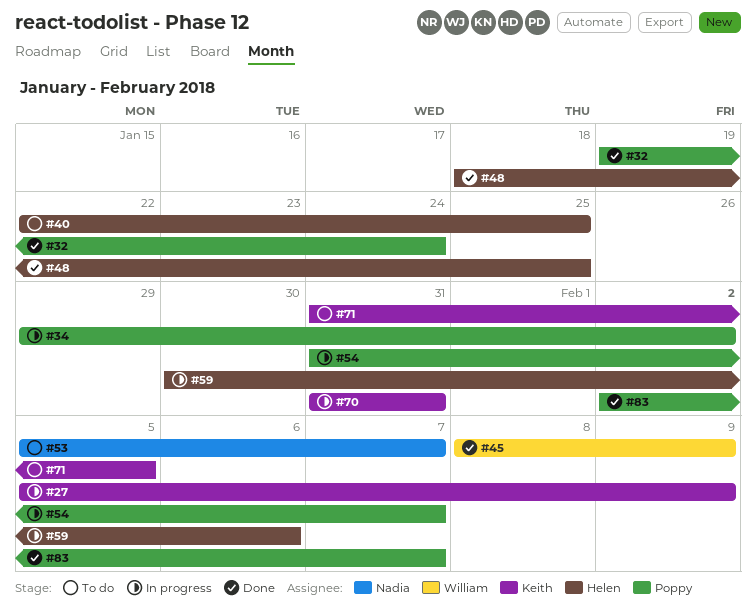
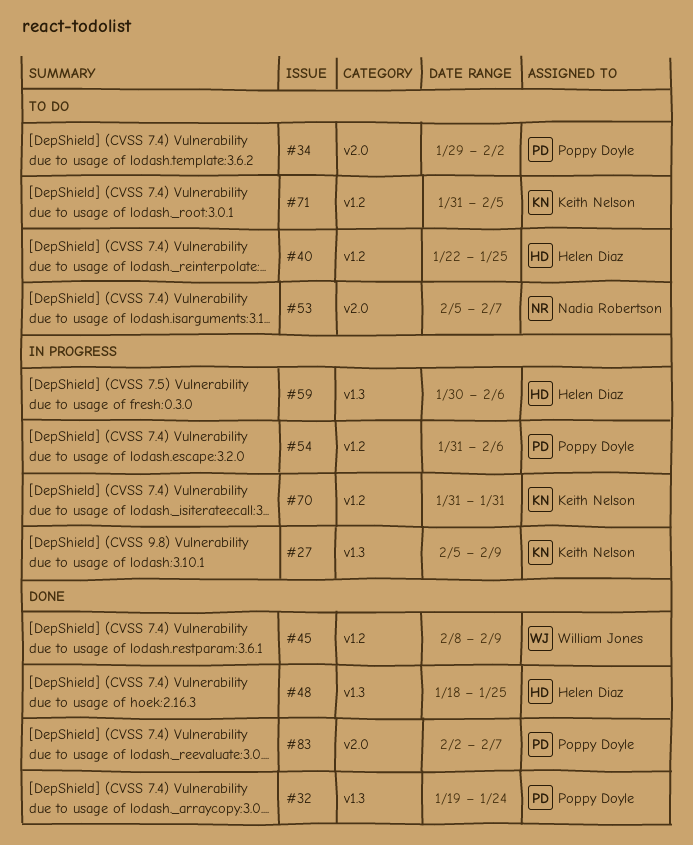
#34, status: In progress -> To do
#54, due: Feb 7 -> Feb 6

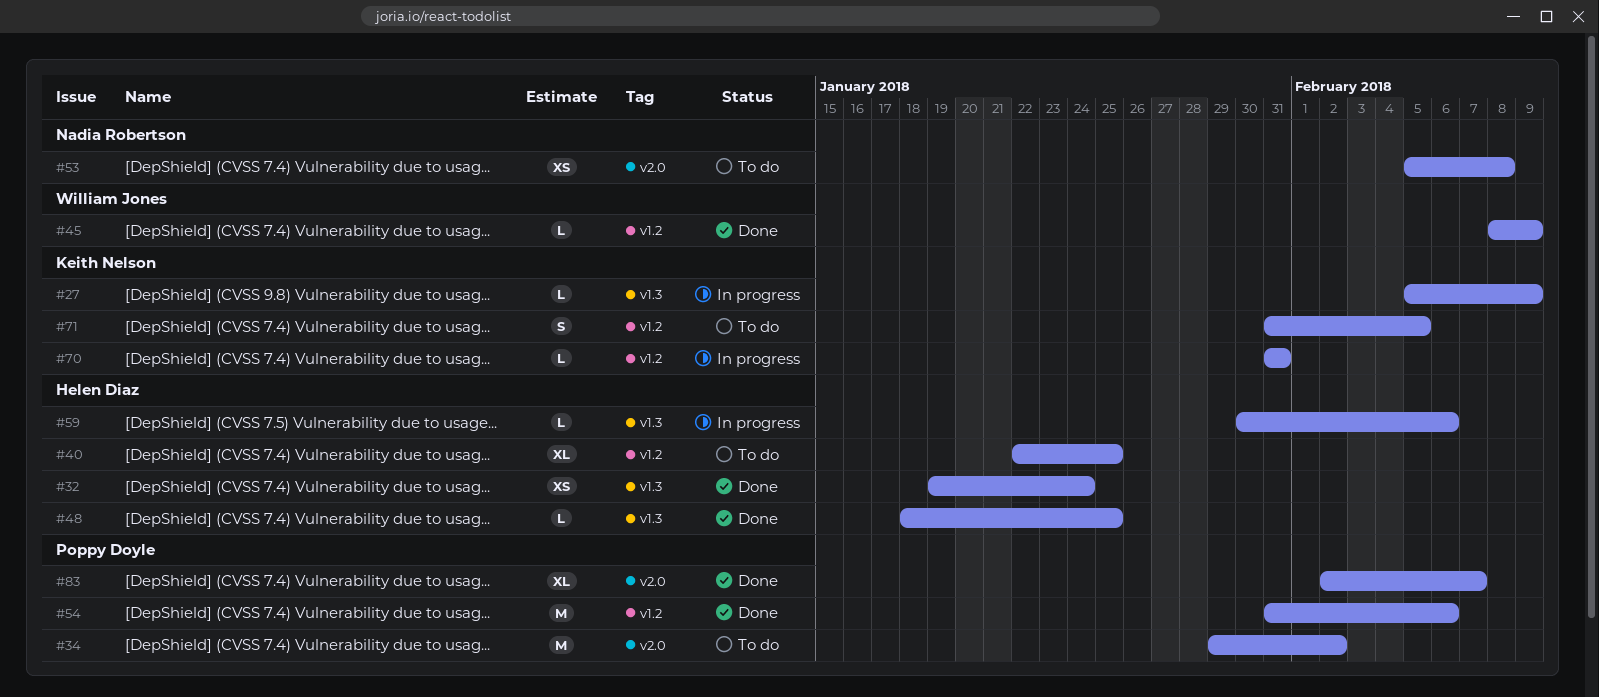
#32, owner: Poppy Doyle -> Helen Diaz
#53, due: Feb 7 -> Feb 8
#54, status: In progress -> Done

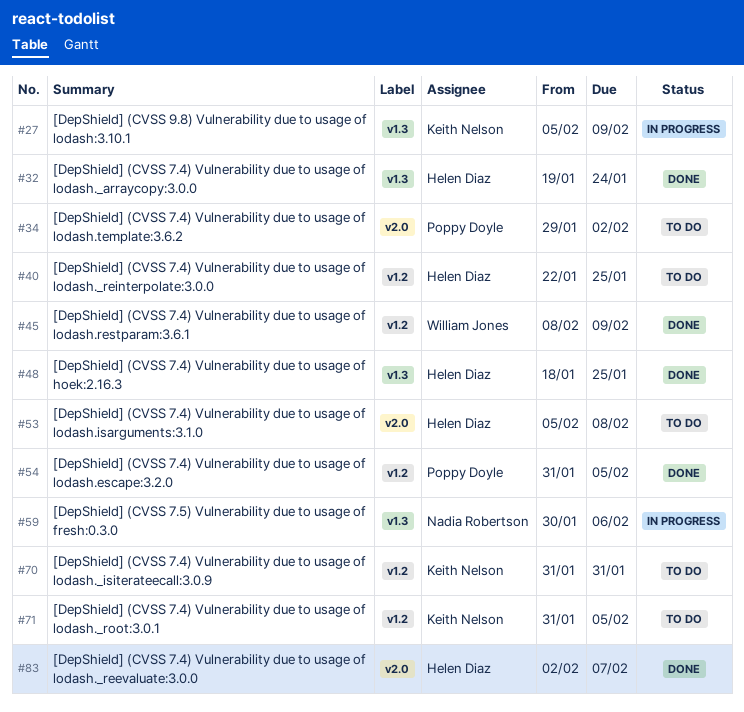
#53, owner: Nadia Robertson -> Helen Diaz
#54, due: Feb 6 -> Feb 5
#59, owner: Helen Diaz -> Nadia Robertson
#70, status: In progress -> To do
#83, owner: Poppy Doyle -> Helen Diaz

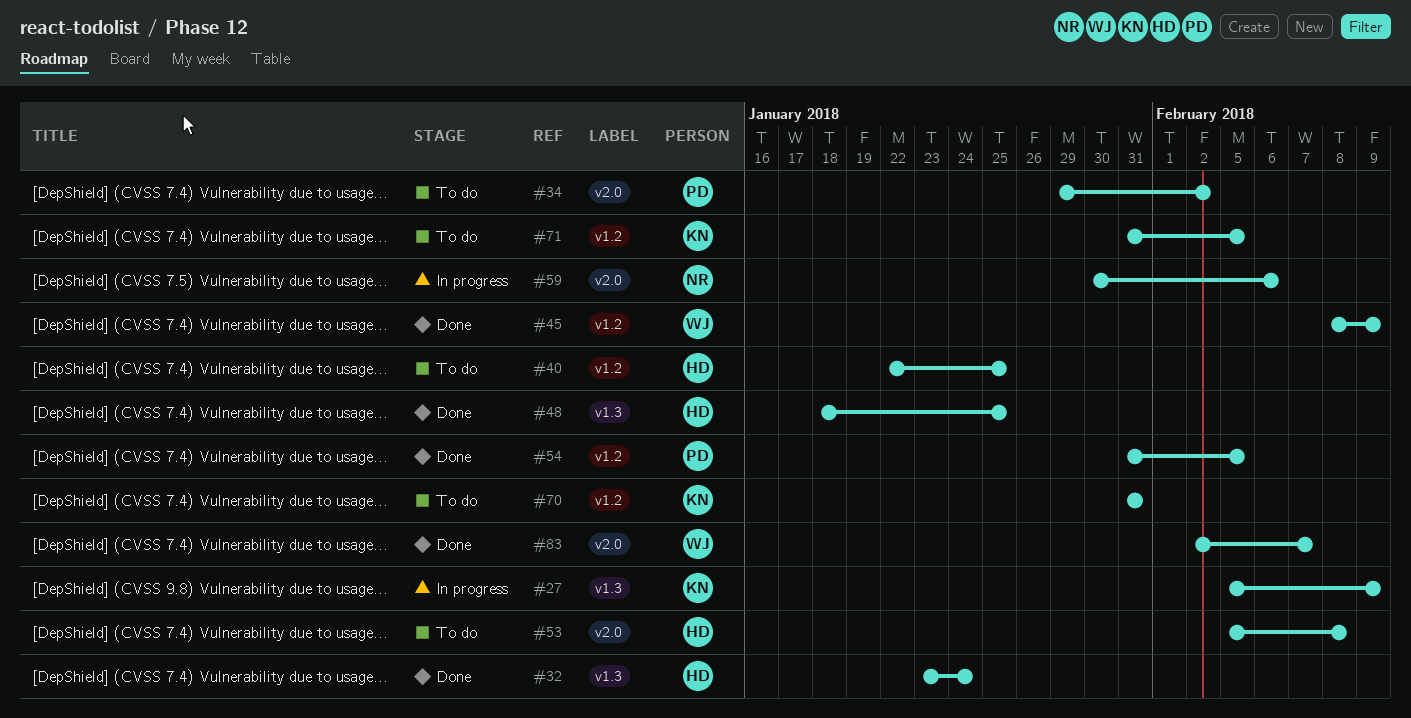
#32, start: Jan 19 -> Jan 23
#59, label: v1.3 -> v2.0
#83, owner: Helen Diaz -> William Jones

